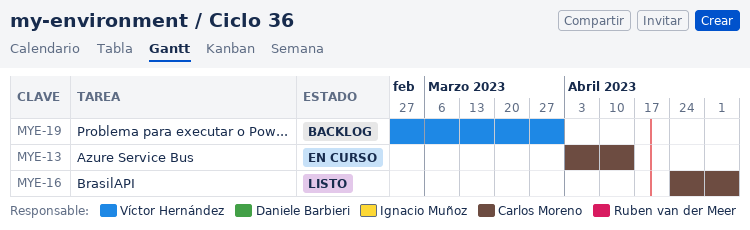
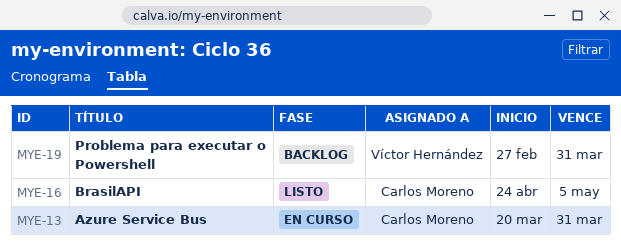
MYE-13, start: Apr 3 -> Mar 20
MYE-13, due: Apr 14 -> Mar 31

